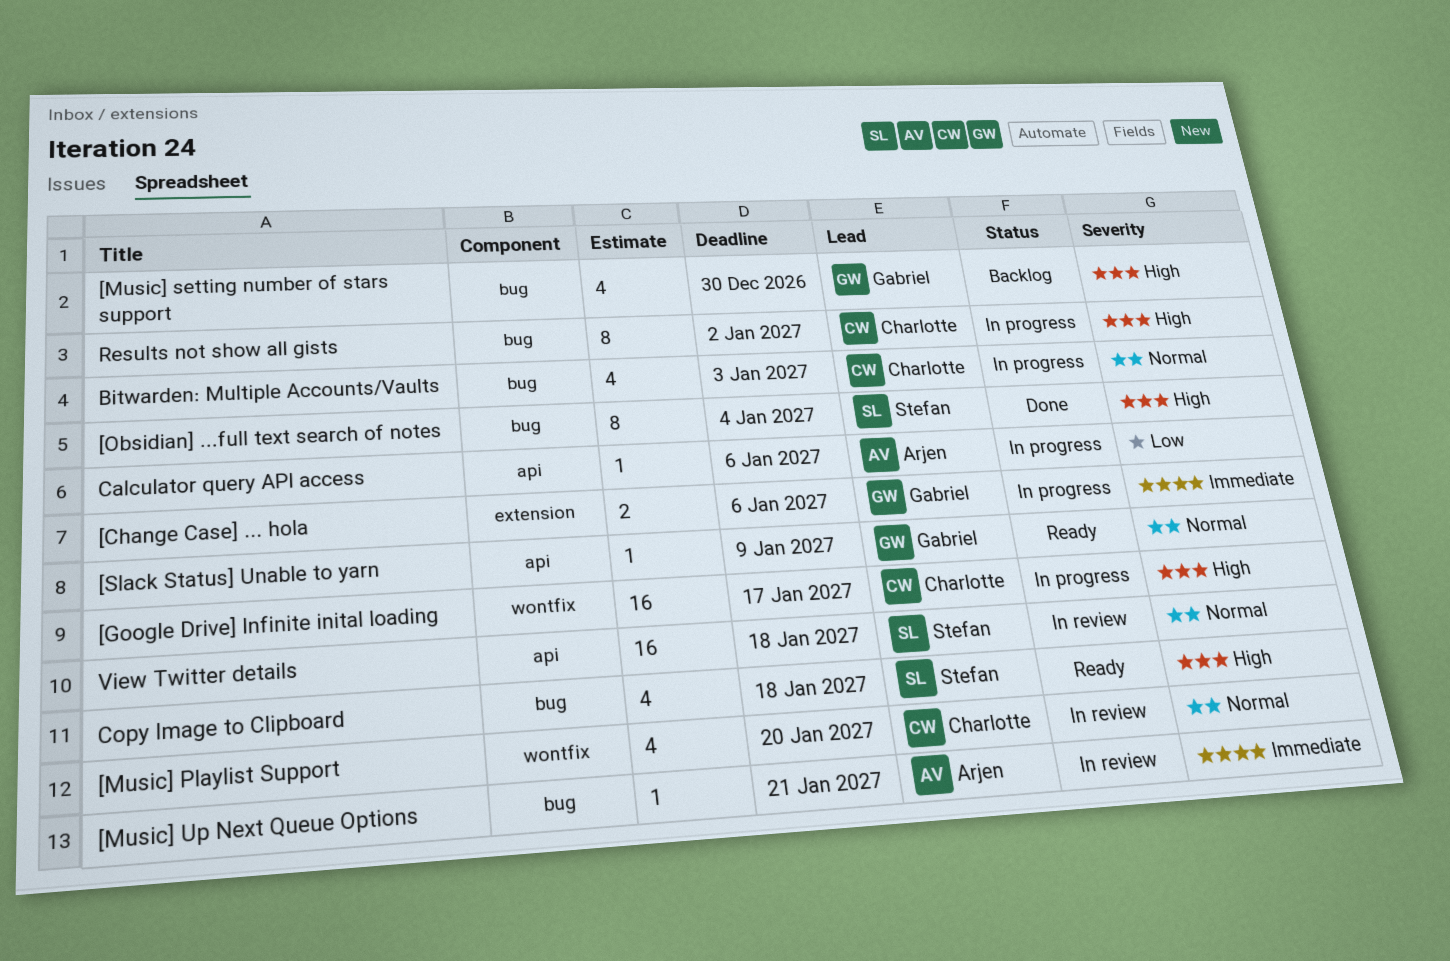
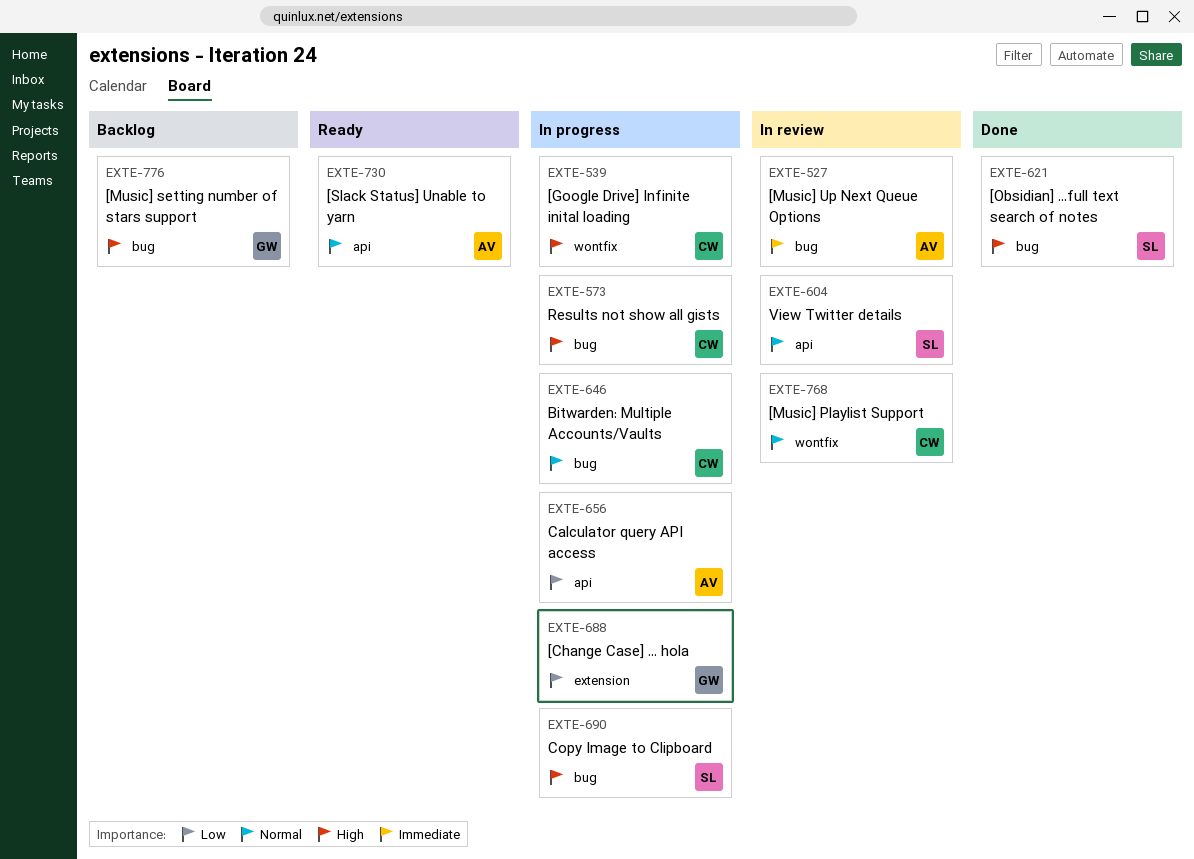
[Change Case] ... hola, priority: Immediate -> Low
[Slack Status] Unable to yarn, owner: Gabriel -> Arjen
Copy Image to Clipboard, status: Ready -> In progress

